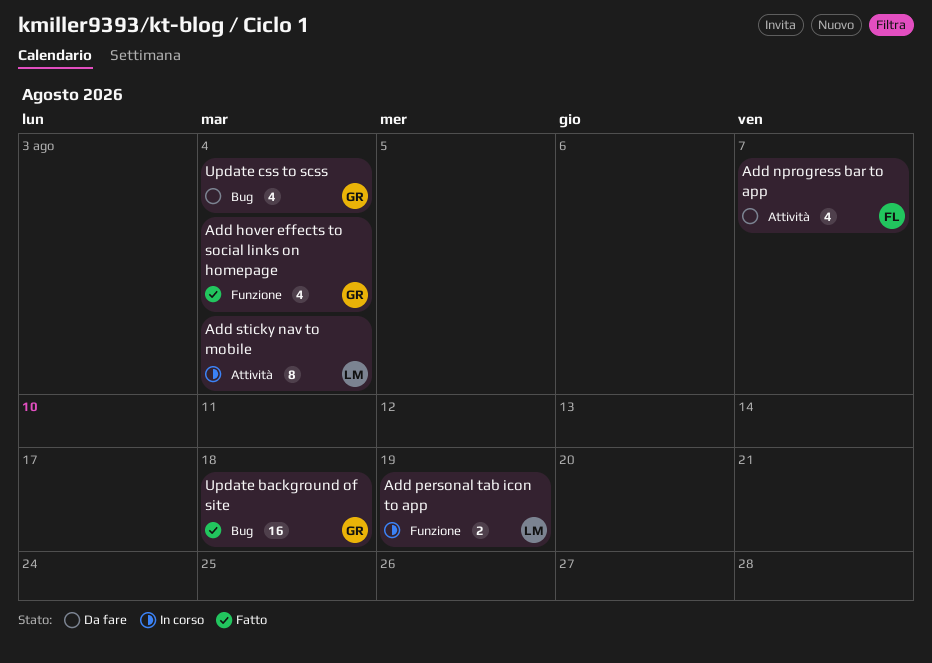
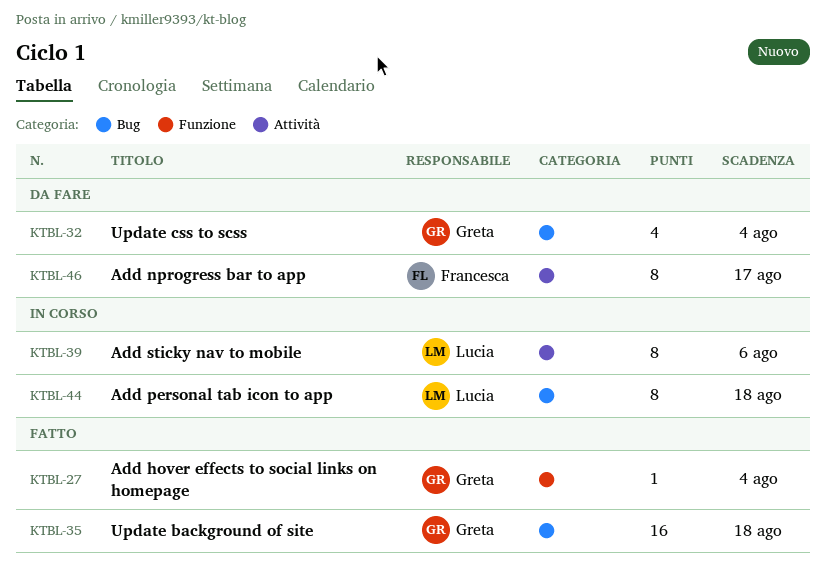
Add hover effects to social links on homepage, estimate: 4 -> 1
Add nprogress bar to app, estimate: 4 -> 8
Add nprogress bar to app, due: Aug 7 -> Aug 17
Add personal tab icon to app, label: Funzione -> Bug
Add personal tab icon to app, estimate: 2 -> 8
Add personal tab icon to app, due: Aug 19 -> Aug 18
Add sticky nav to mobile, due: Aug 4 -> Aug 6

